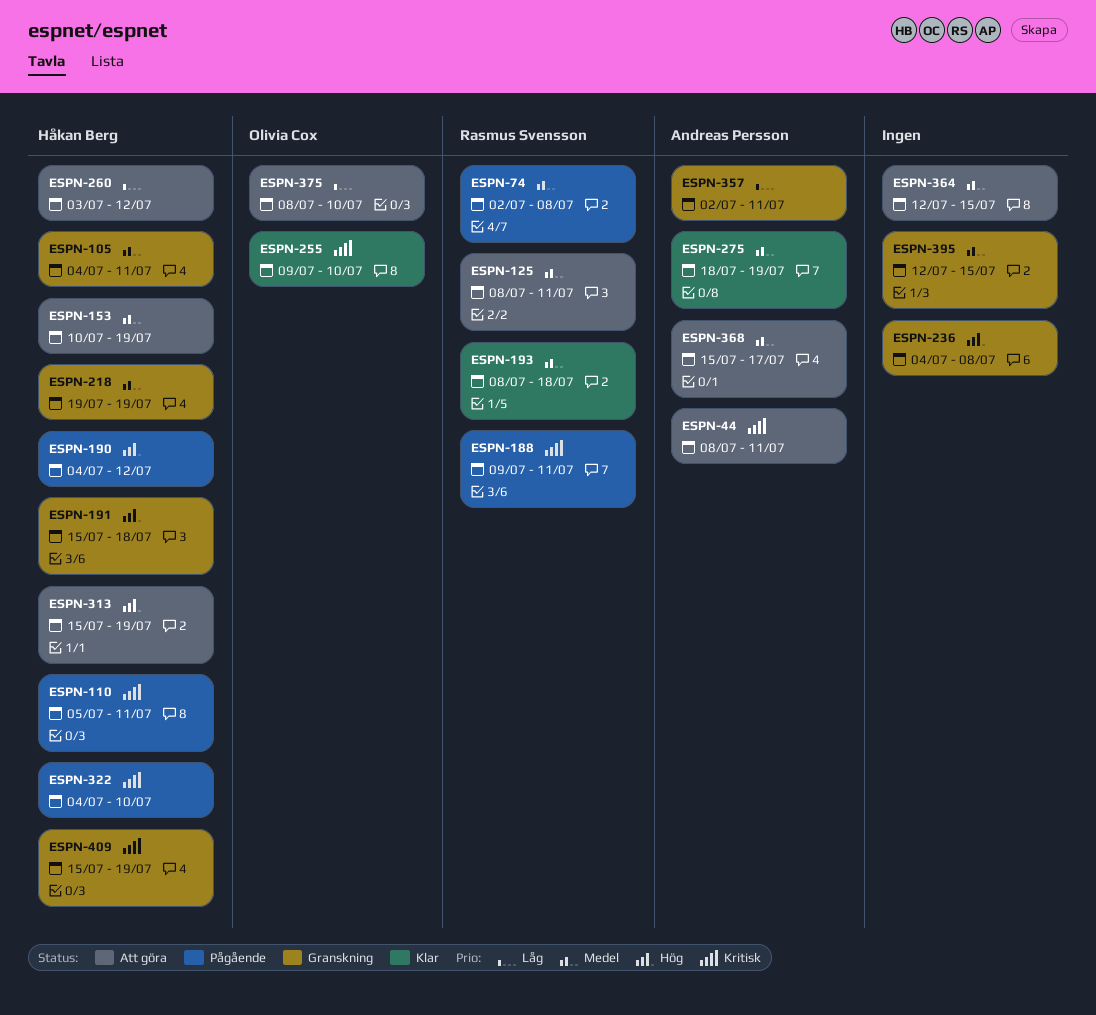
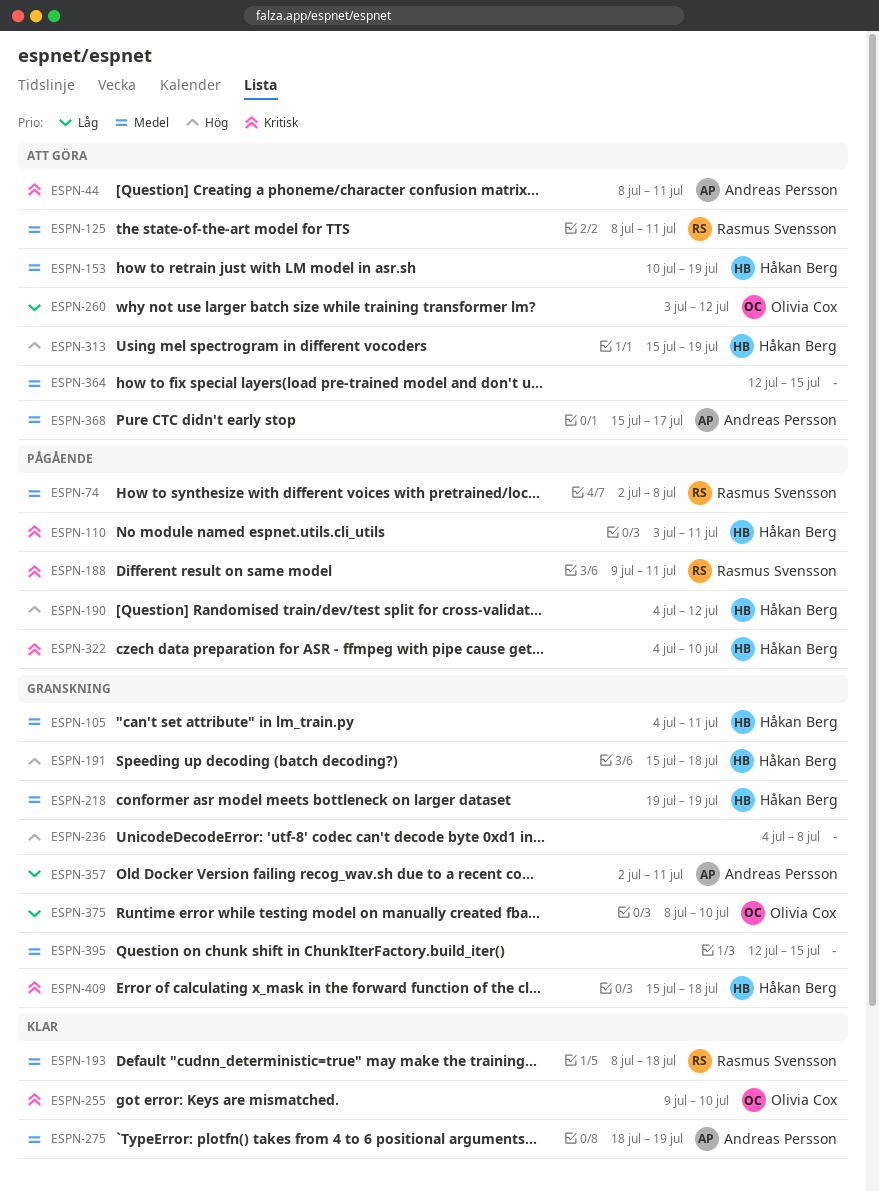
ESPN-110, start: Jul 5 -> Jul 3
ESPN-260, owner: Håkan Berg -> Olivia Cox
ESPN-375, status: Att göra -> Granskning
ESPN-409, due: Jul 19 -> Jul 18

